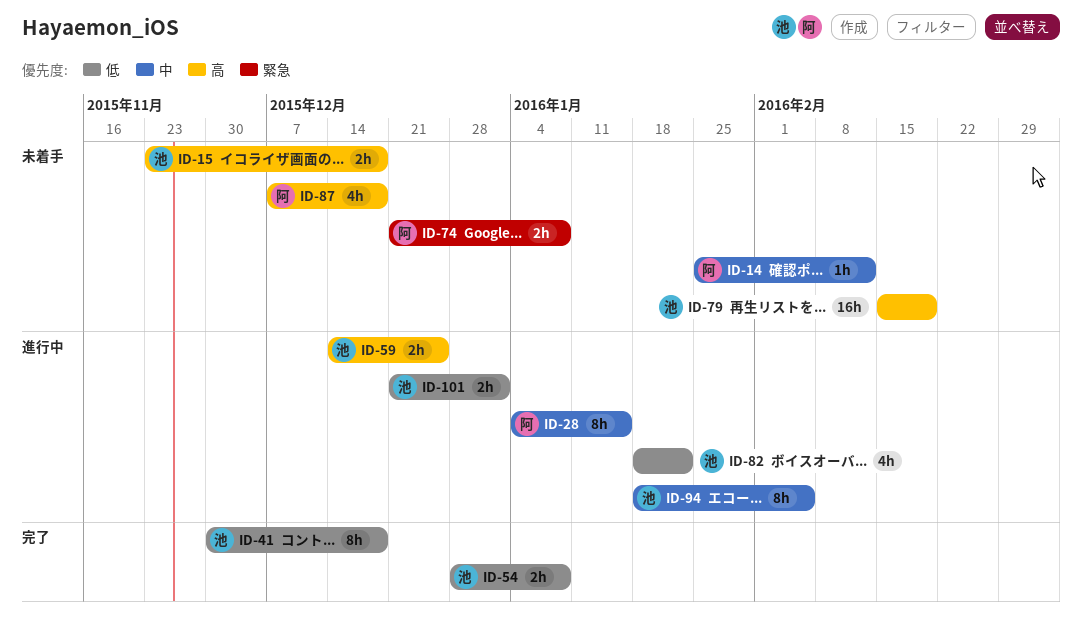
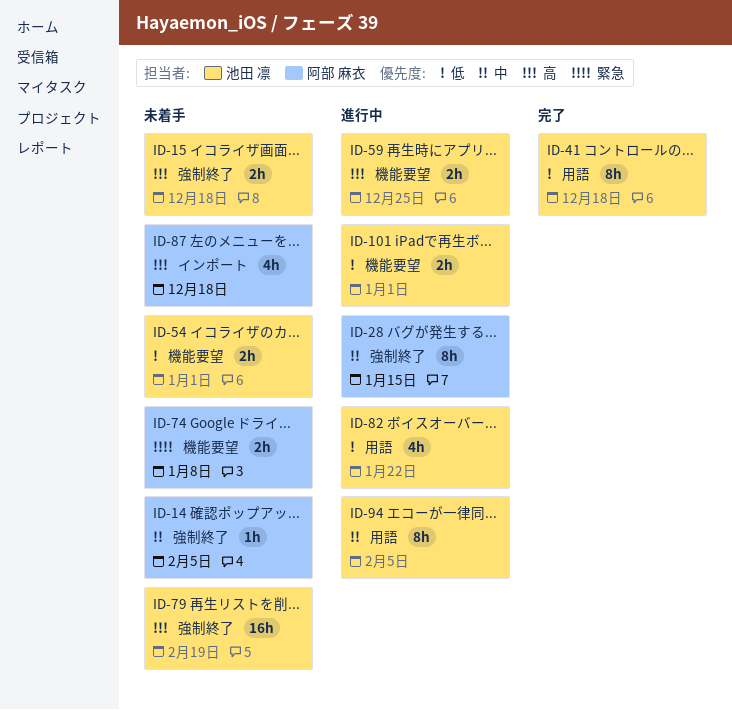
ID-14, due: Feb 12 -> Feb 5
ID-54, status: 完了 -> 未着手
ID-54, due: Jan 8 -> Jan 1

